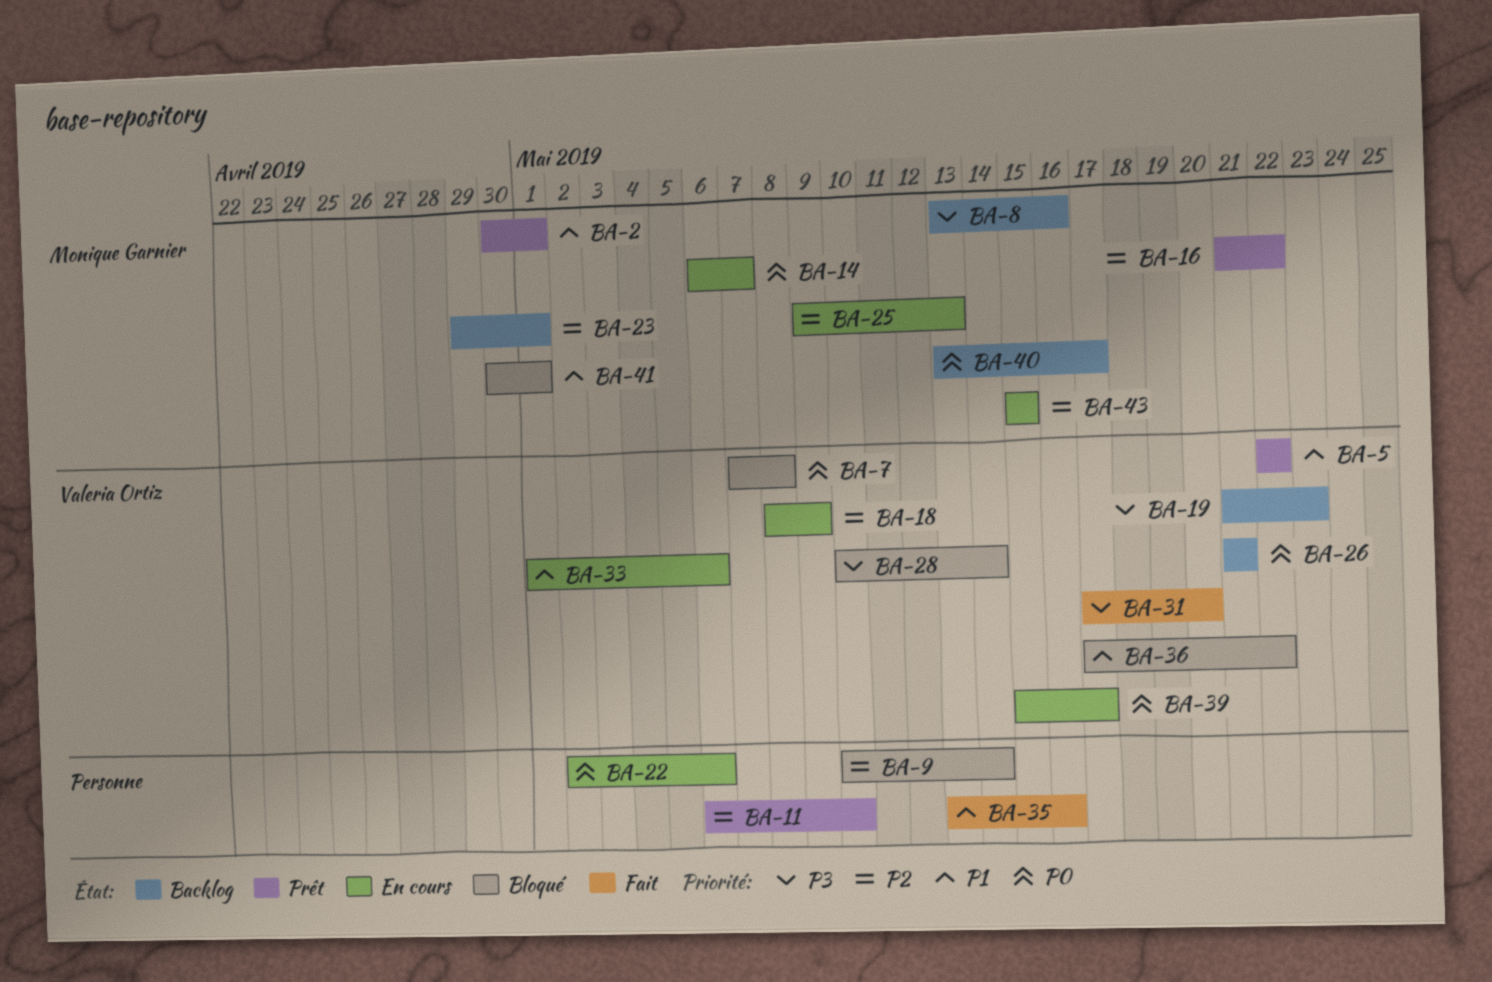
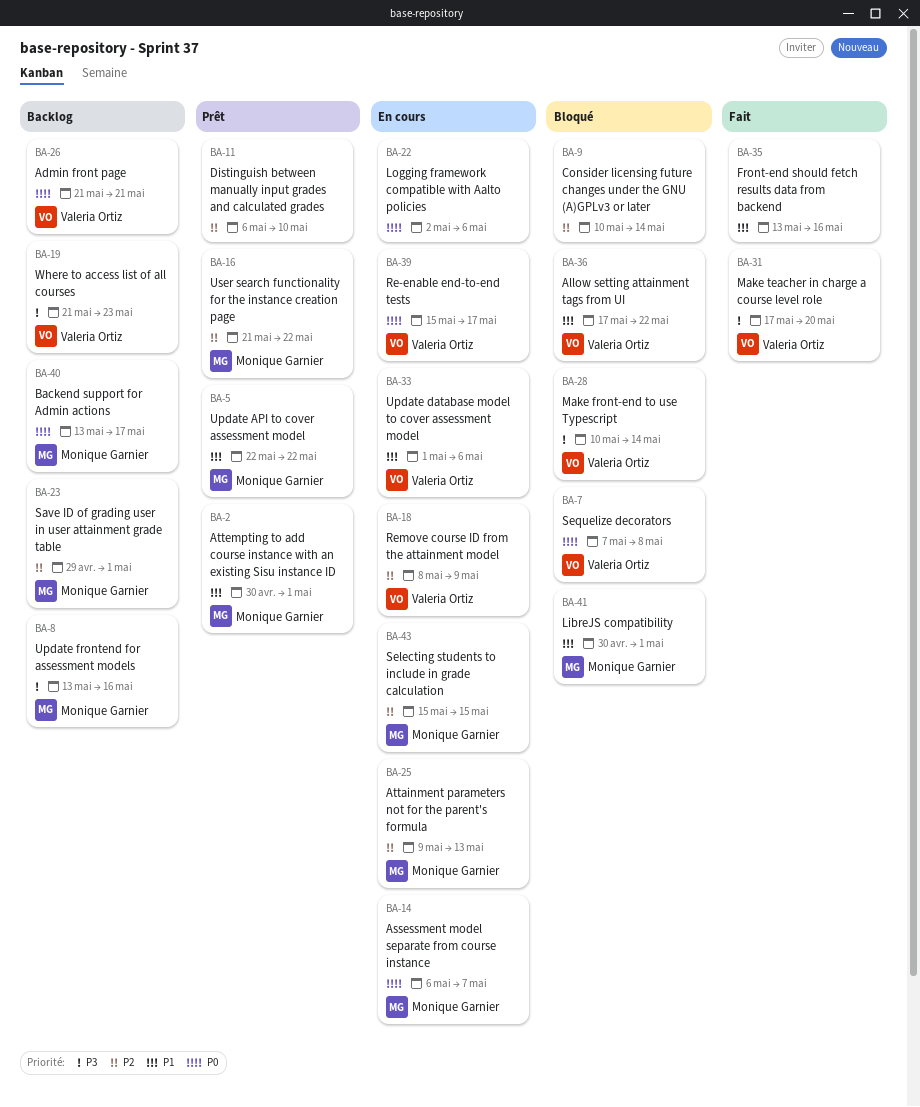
BA-5, owner: Valeria Ortiz -> Monique Garnier

